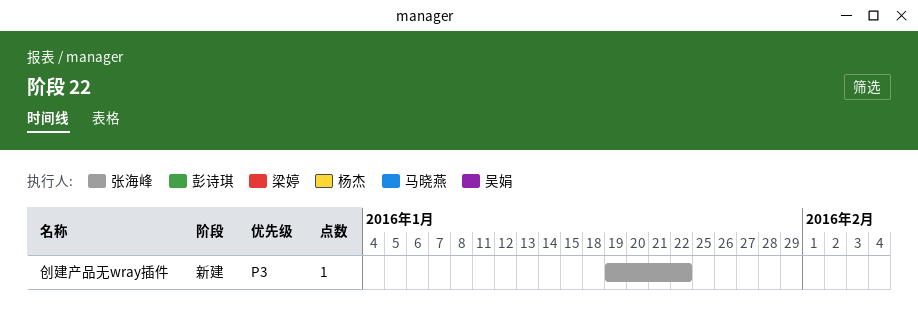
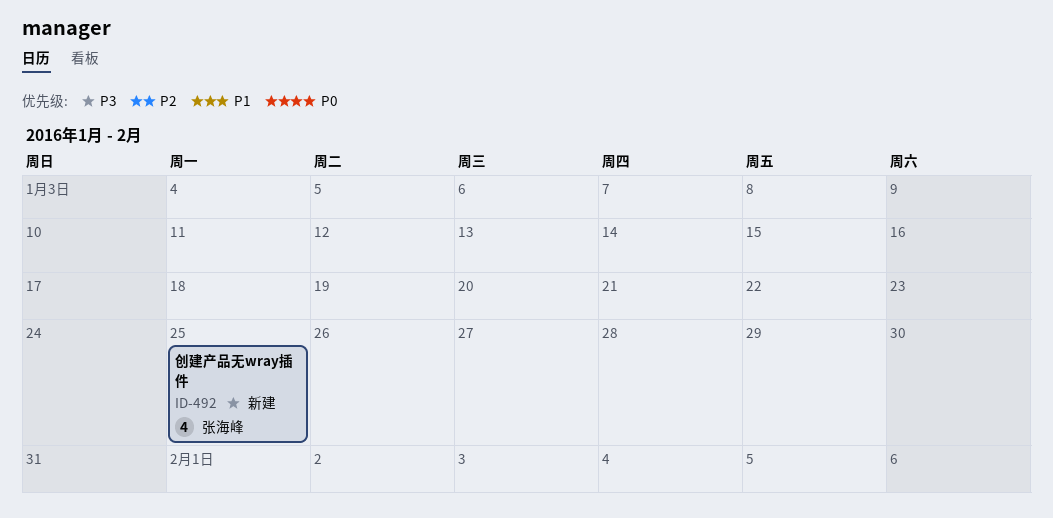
创建产品无wray插件, estimate: 1 -> 4
创建产品无wray插件, due: Jan 22 -> Jan 25

